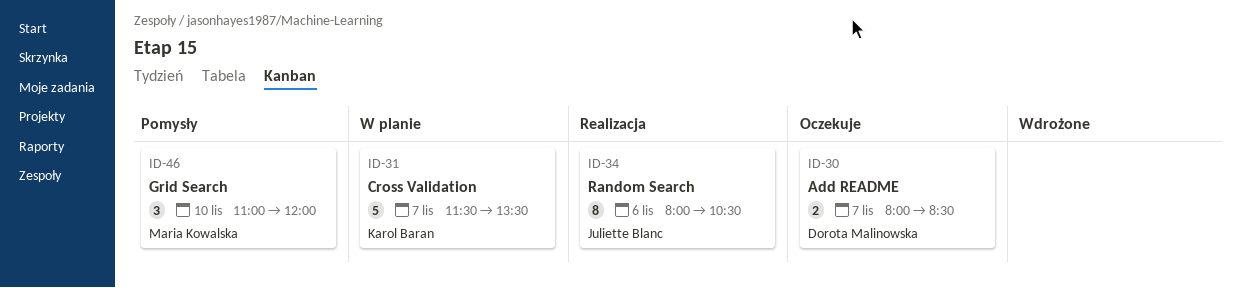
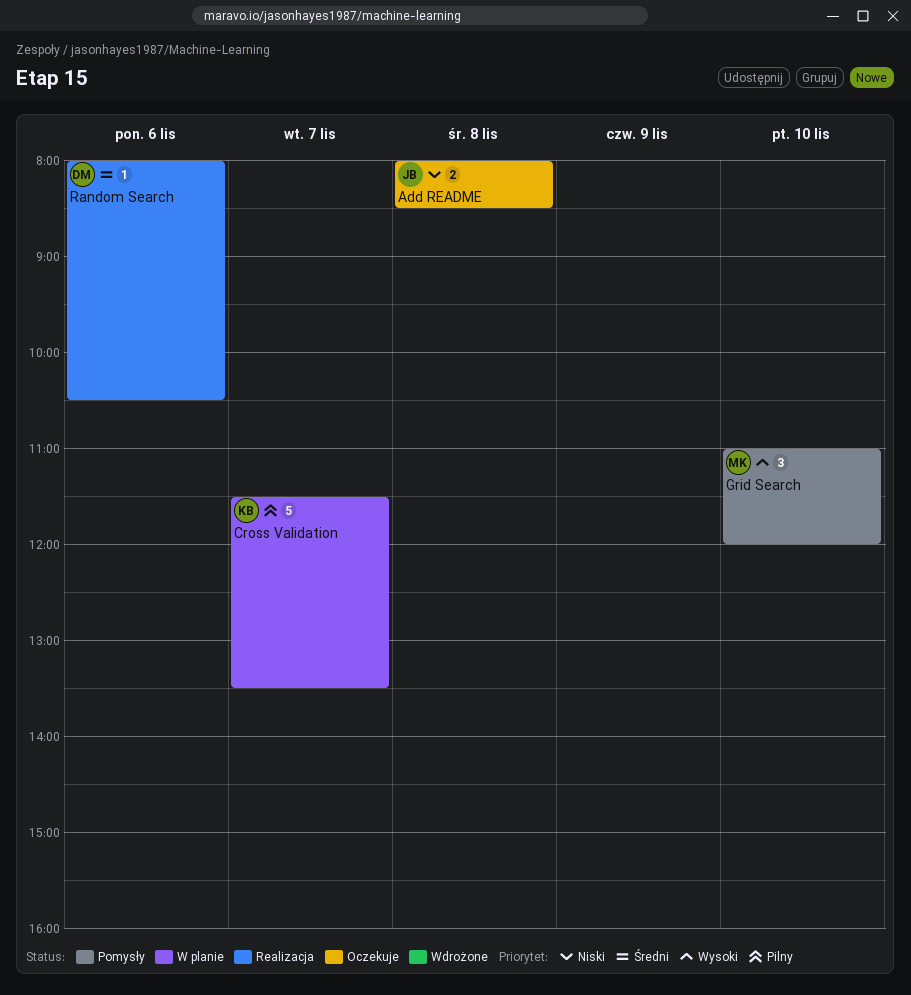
Add README, owner: Dorota Malinowska -> Juliette Blanc
Add README, day: Nov 7 -> Nov 8
Random Search, owner: Juliette Blanc -> Dorota Malinowska
Random Search, estimate: 8 -> 1

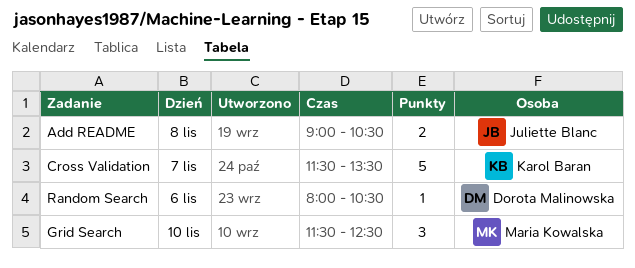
Add README, begins: 08:00 -> 09:00
Add README, ends: 08:30 -> 10:30
Grid Search, begins: 11:00 -> 11:30
Grid Search, ends: 12:00 -> 12:30

